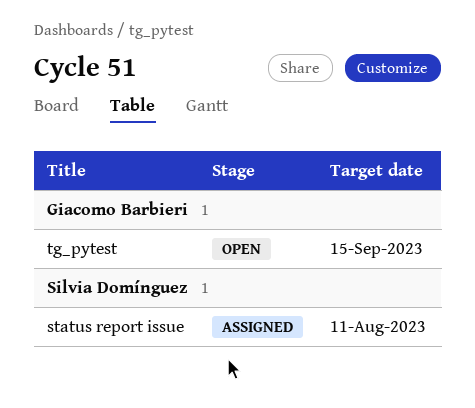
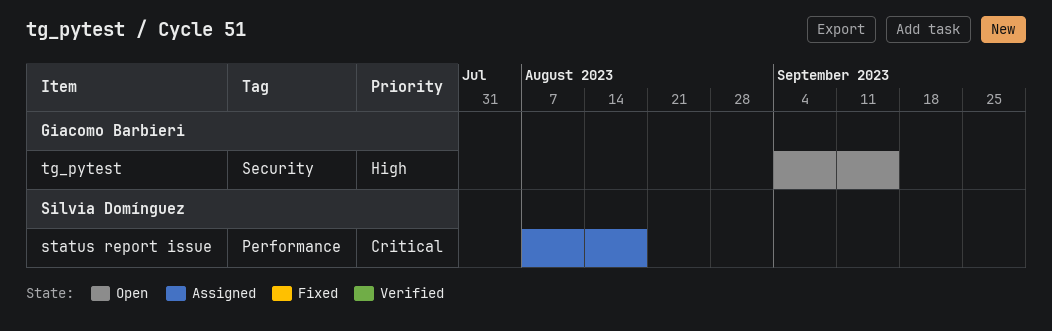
status report issue, due: Aug 11 -> Aug 18

